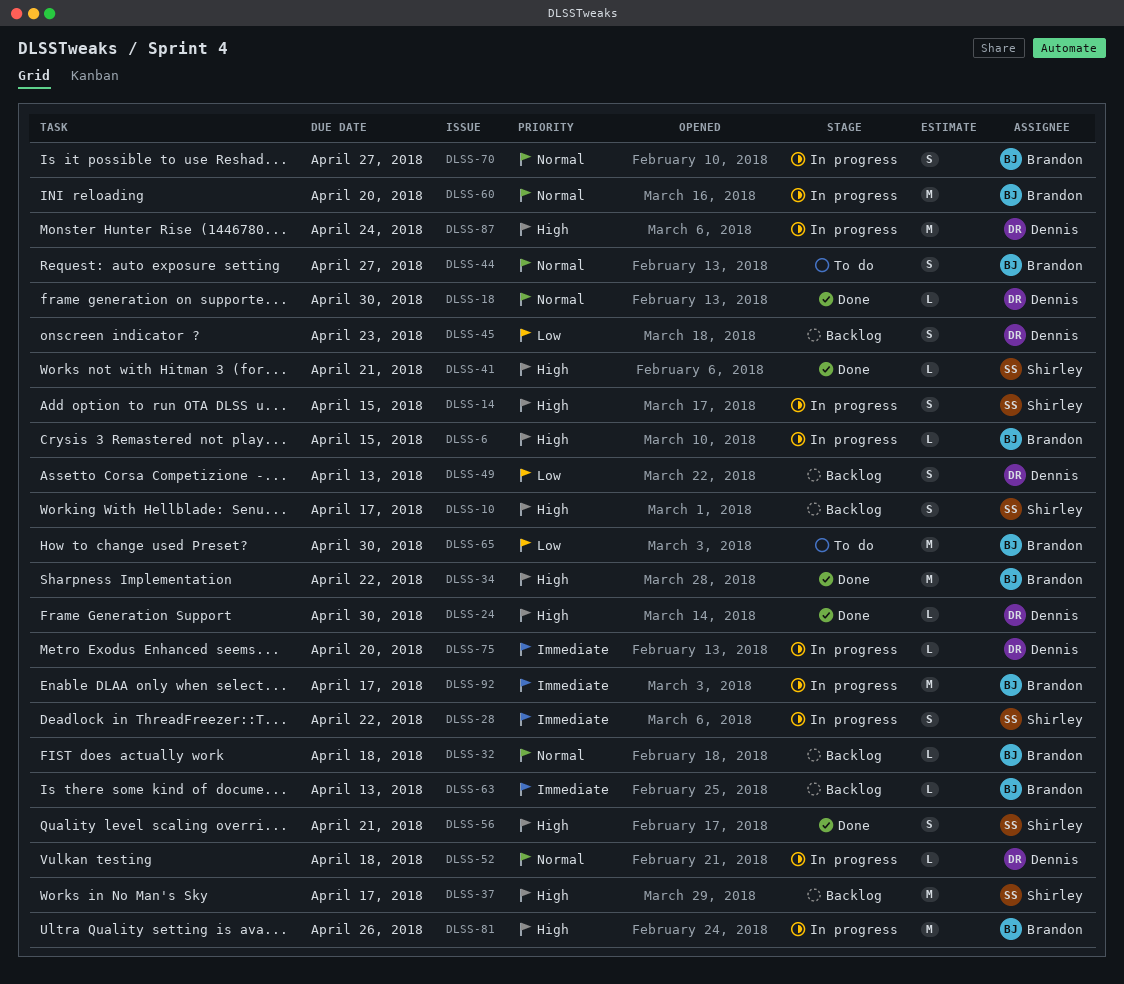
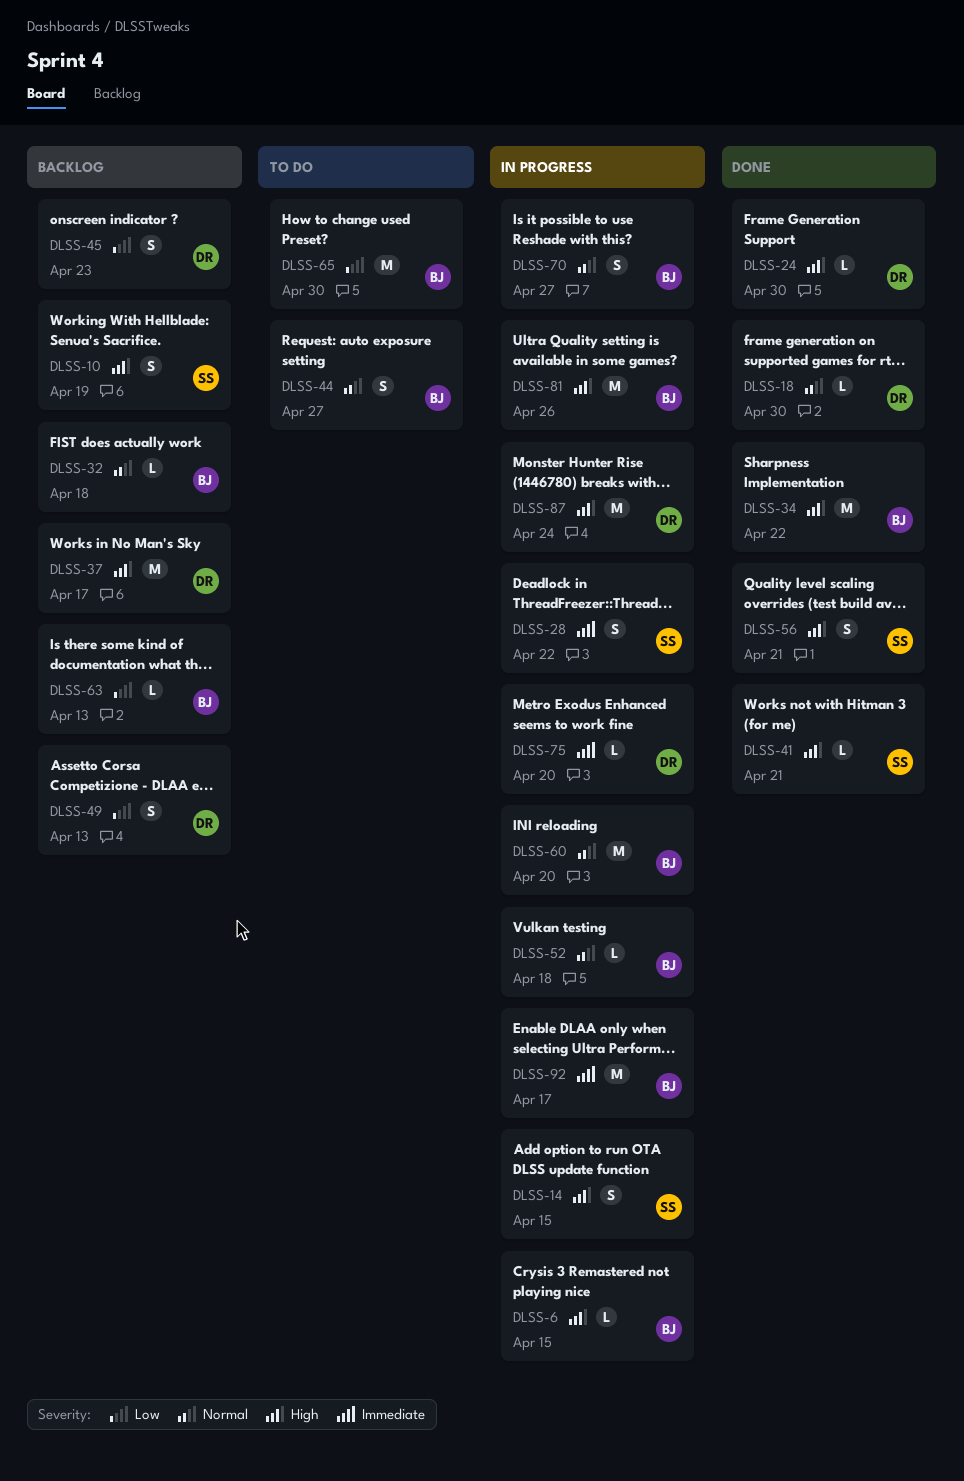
DLSS-10, due: Apr 17 -> Apr 19
DLSS-37, owner: Shirley -> Dennis
DLSS-52, owner: Dennis -> Brandon
DLSS-63, priority: Immediate -> Low

